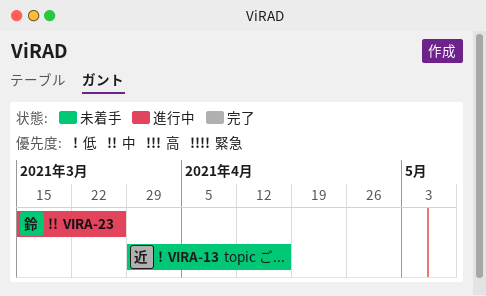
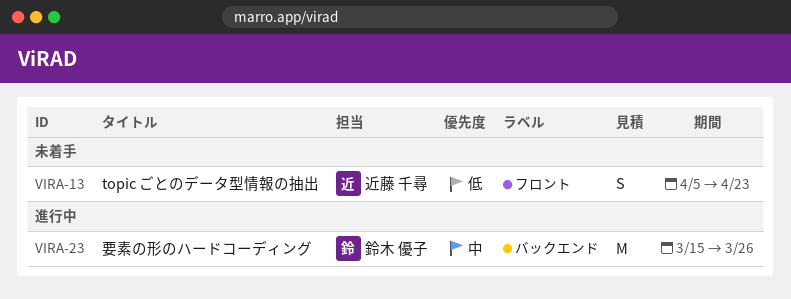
VIRA-13, start: Mar 29 -> Apr 5
VIRA-13, due: Apr 16 -> Apr 23

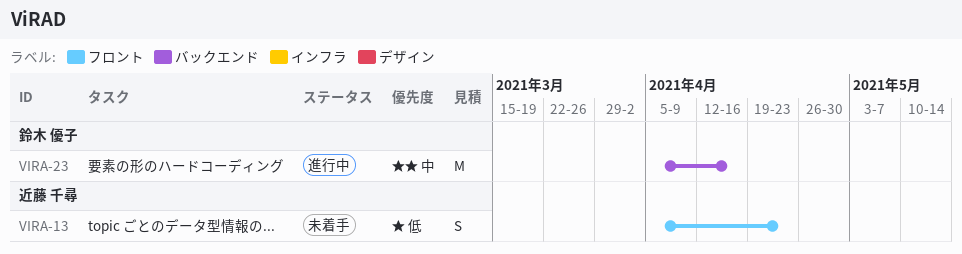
VIRA-23, start: Mar 15 -> Apr 5
VIRA-23, due: Mar 26 -> Apr 16

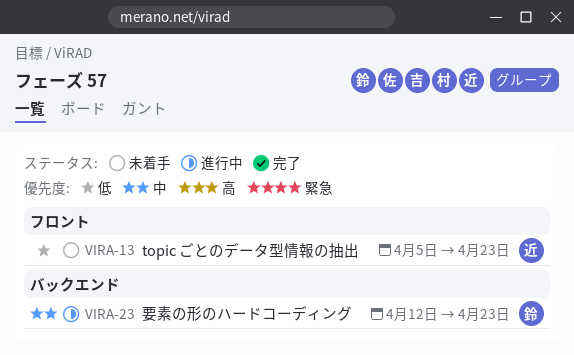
VIRA-23, start: Apr 5 -> Apr 12
VIRA-23, due: Apr 16 -> Apr 23

